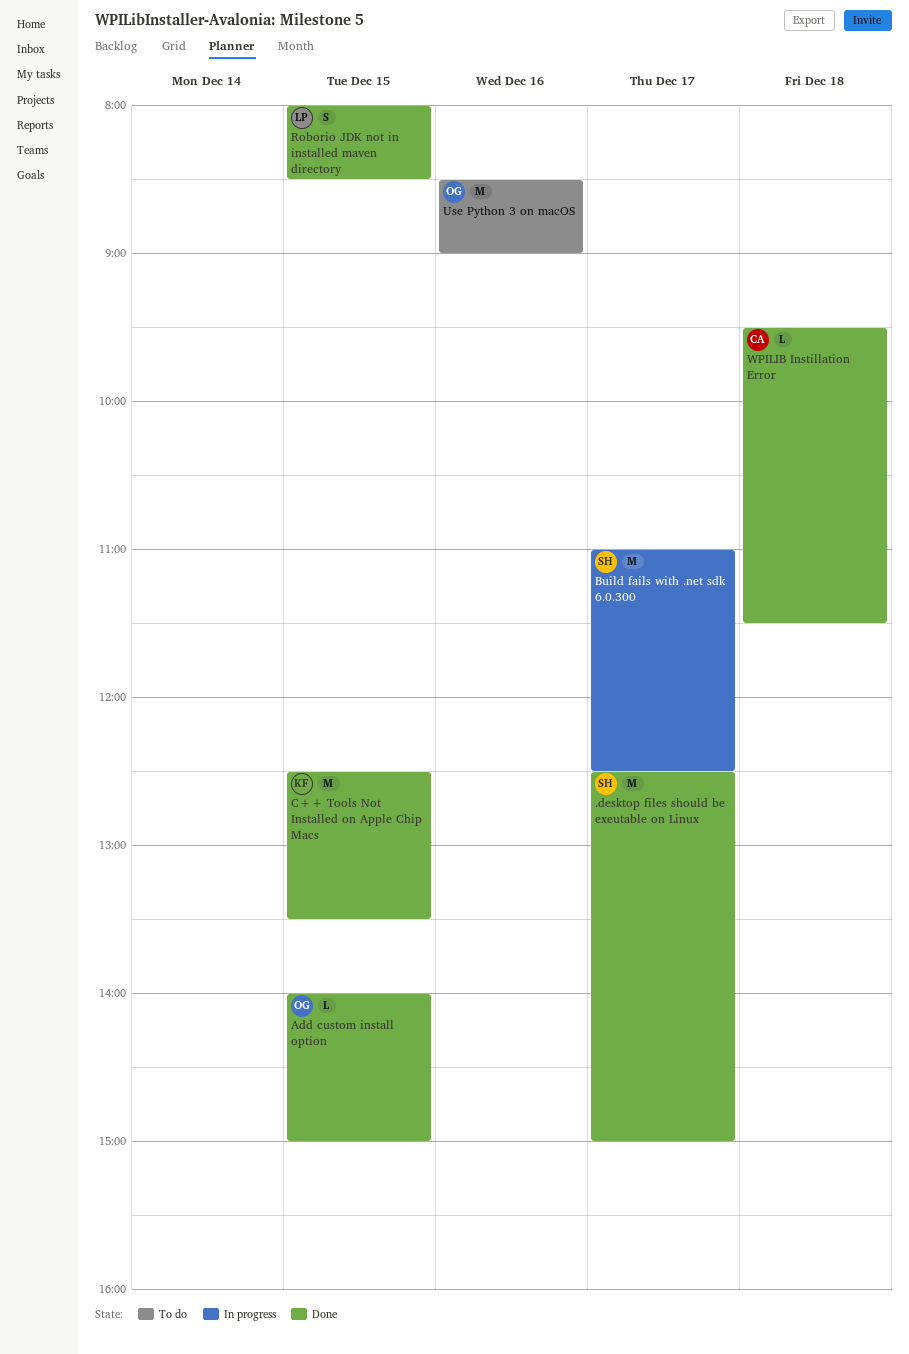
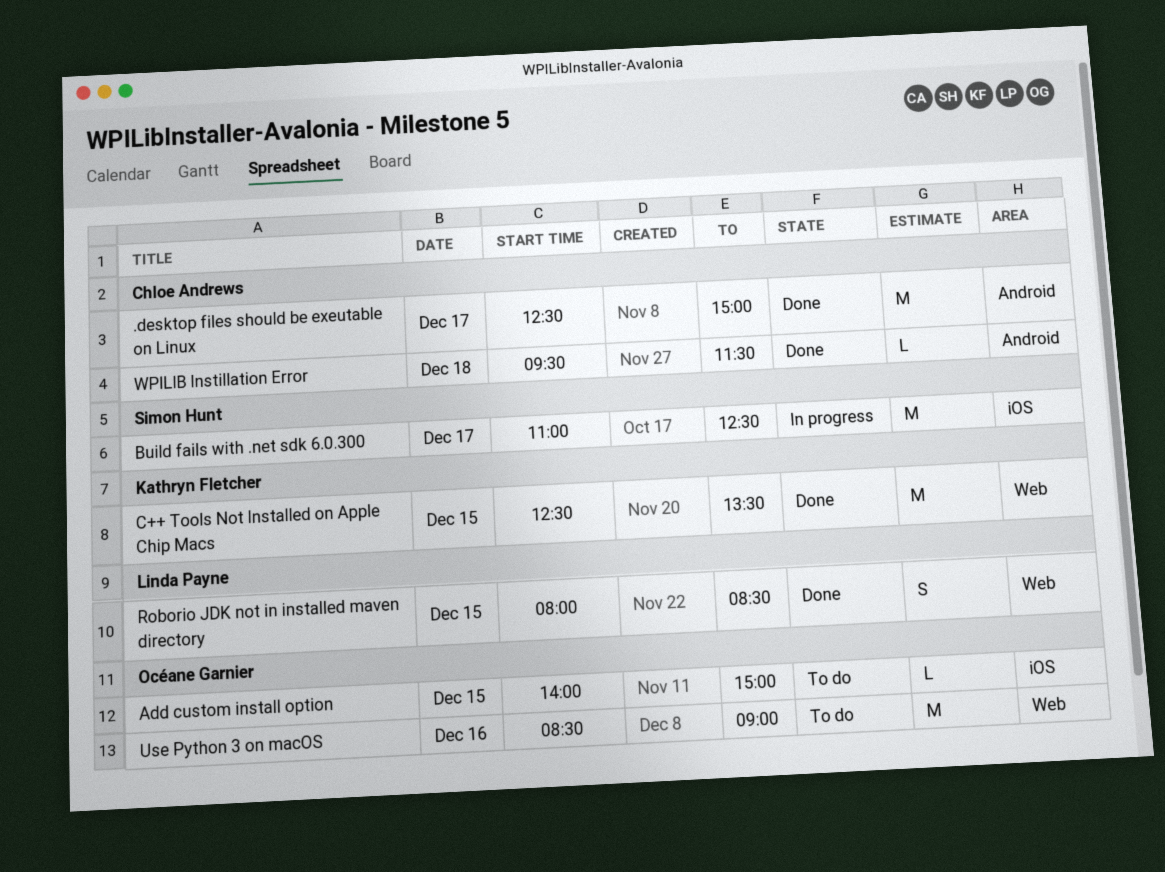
.desktop files should be exeutable on Linux, owner: Simon Hunt -> Chloe Andrews
Add custom install option, status: Done -> To do

